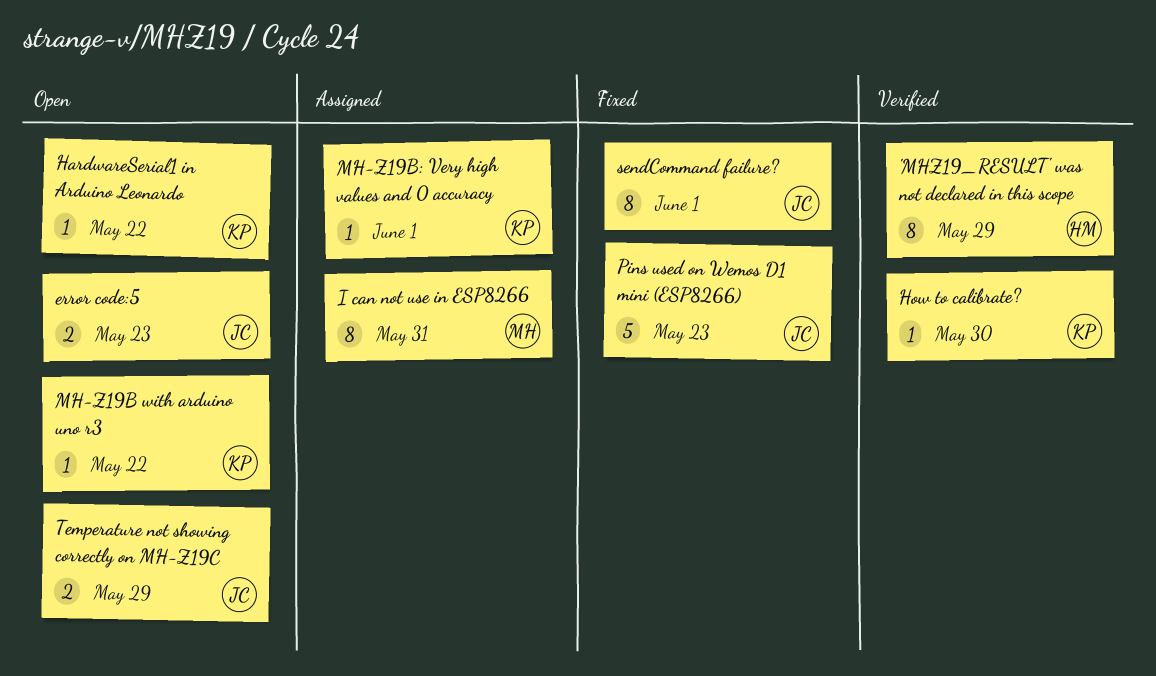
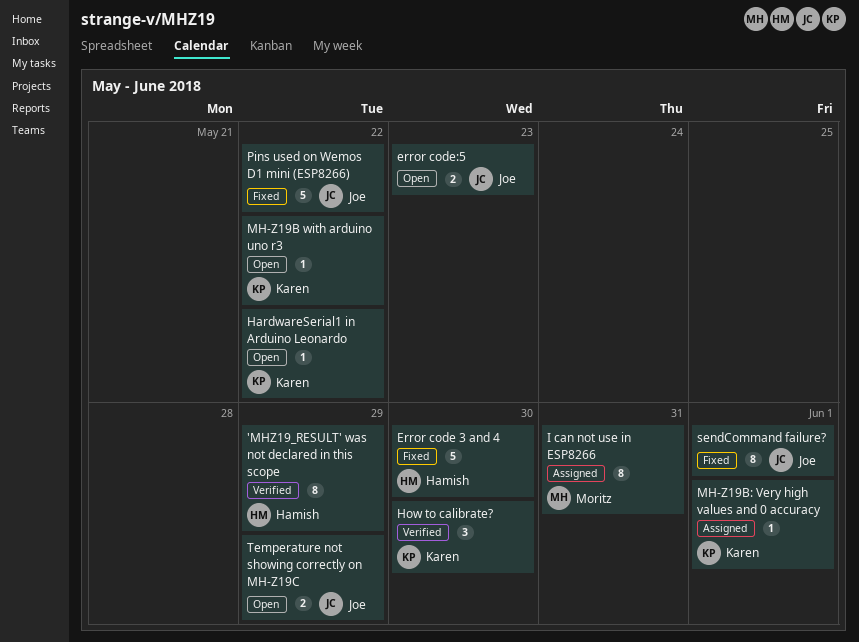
Error code 3 and 4: none -> present
How to calibrate?, estimate: 1 -> 3
Pins used on Wemos D1 mini (ESP8266), due: May 23 -> May 22

